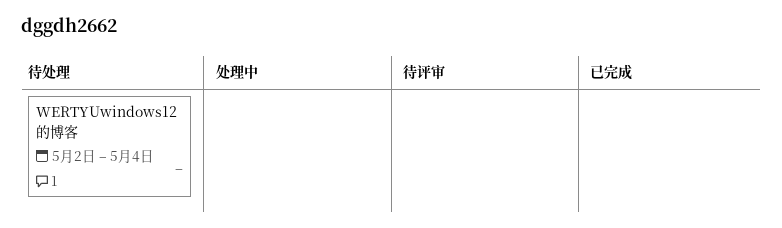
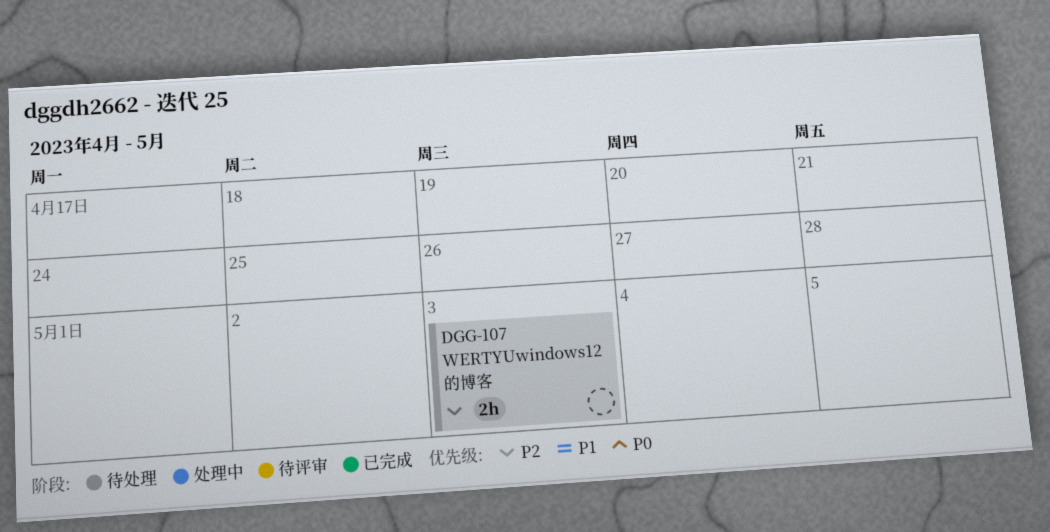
WERTYUwindows12的博客, due: May 4 -> May 3

